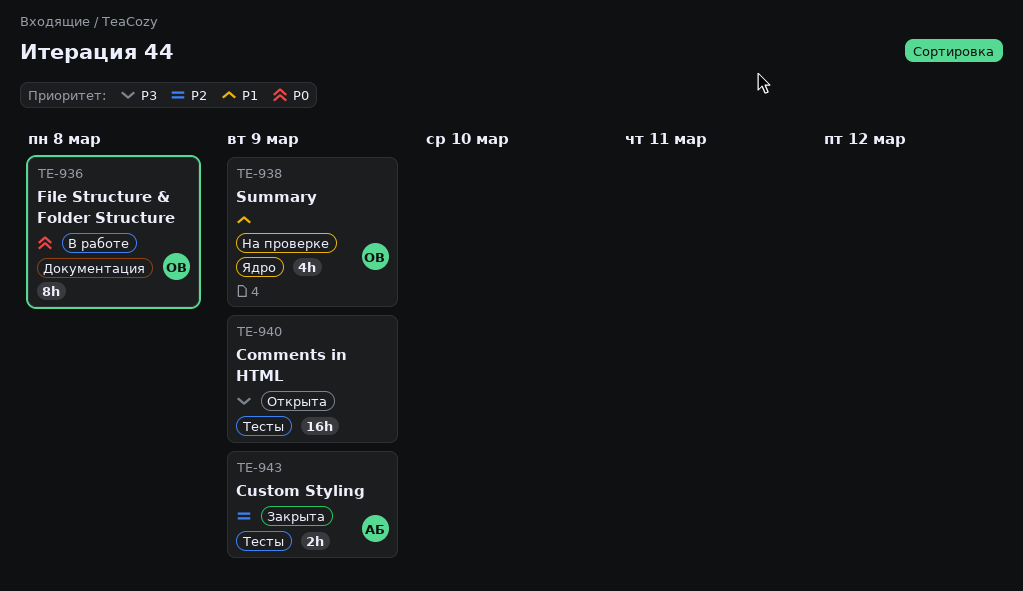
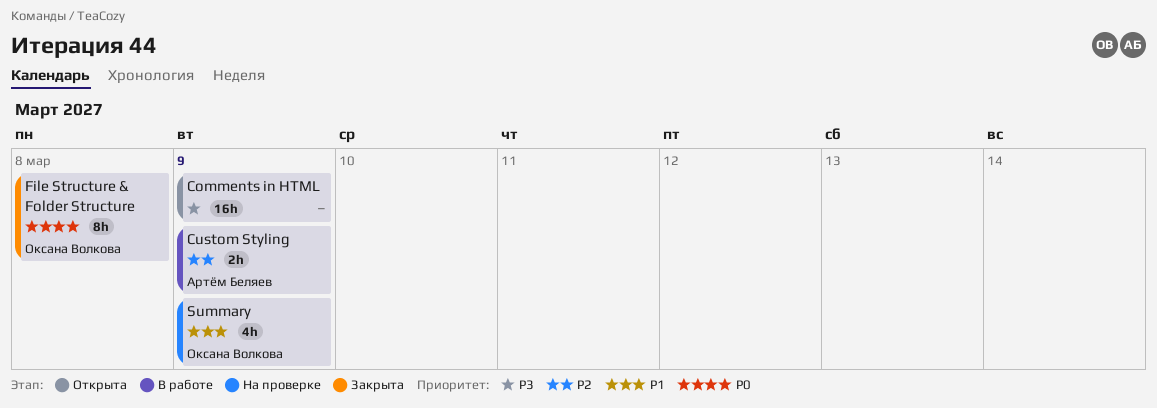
Custom Styling, status: Закрыта -> В работе
File Structure & Folder Structure, status: В работе -> Закрыта

